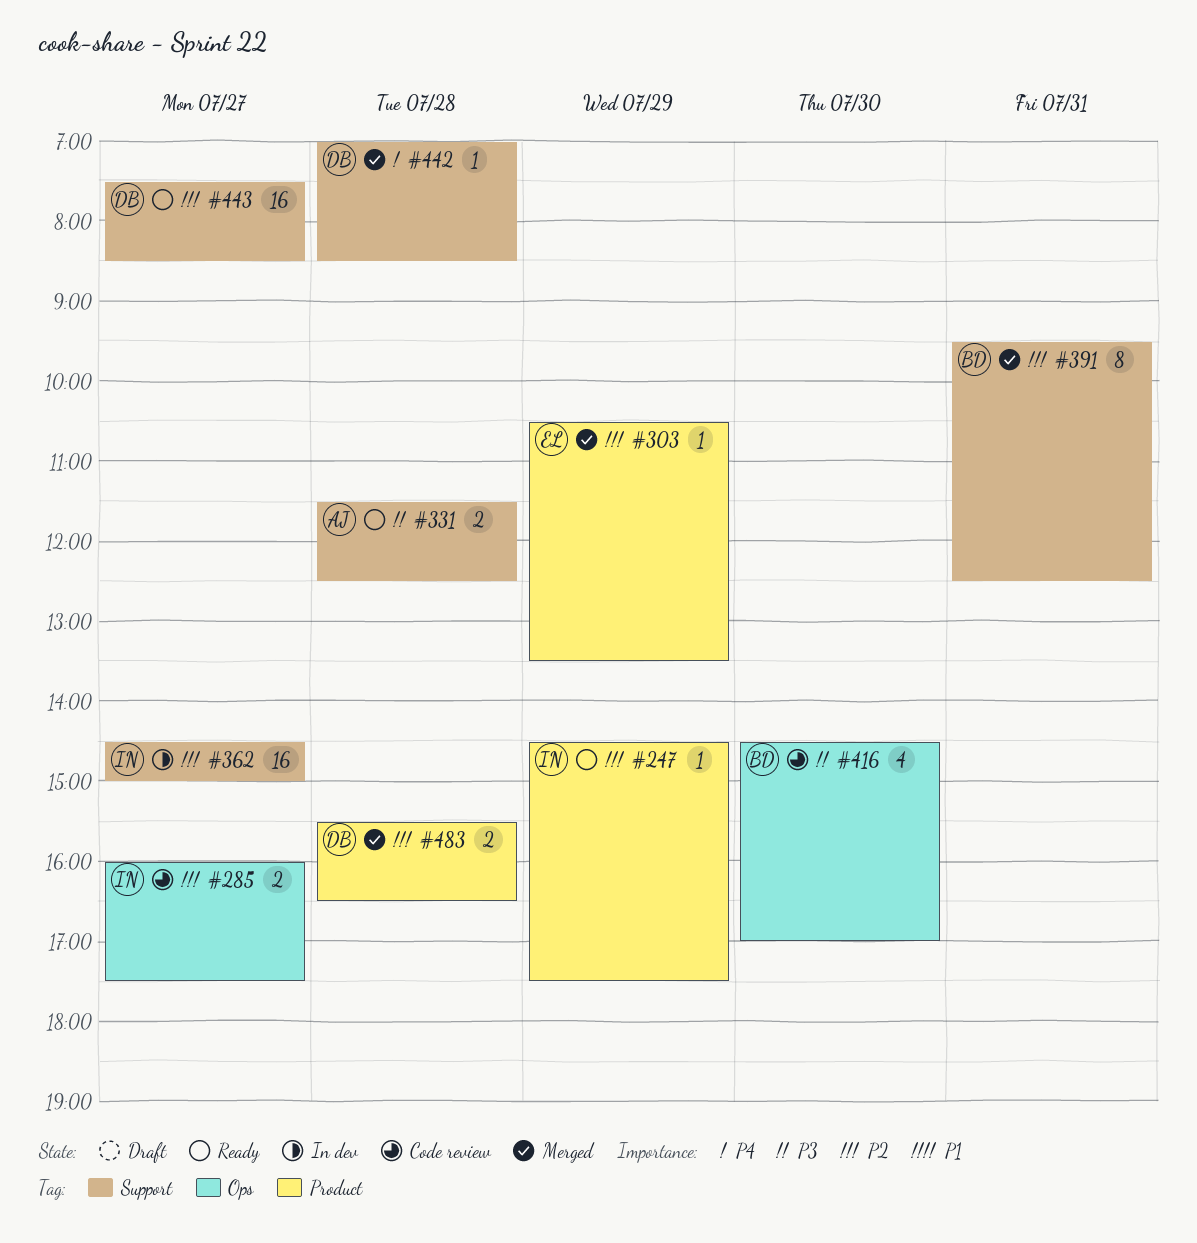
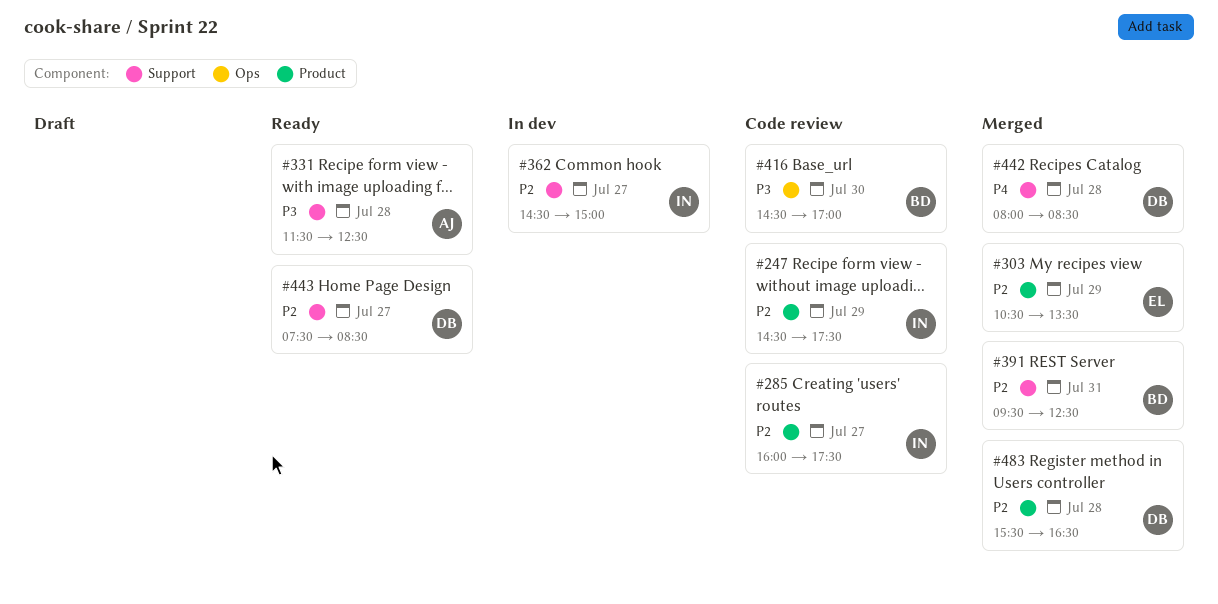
#247, status: Ready -> Code review
#285, label: Ops -> Product
#442, begins: 07:00 -> 08:00

